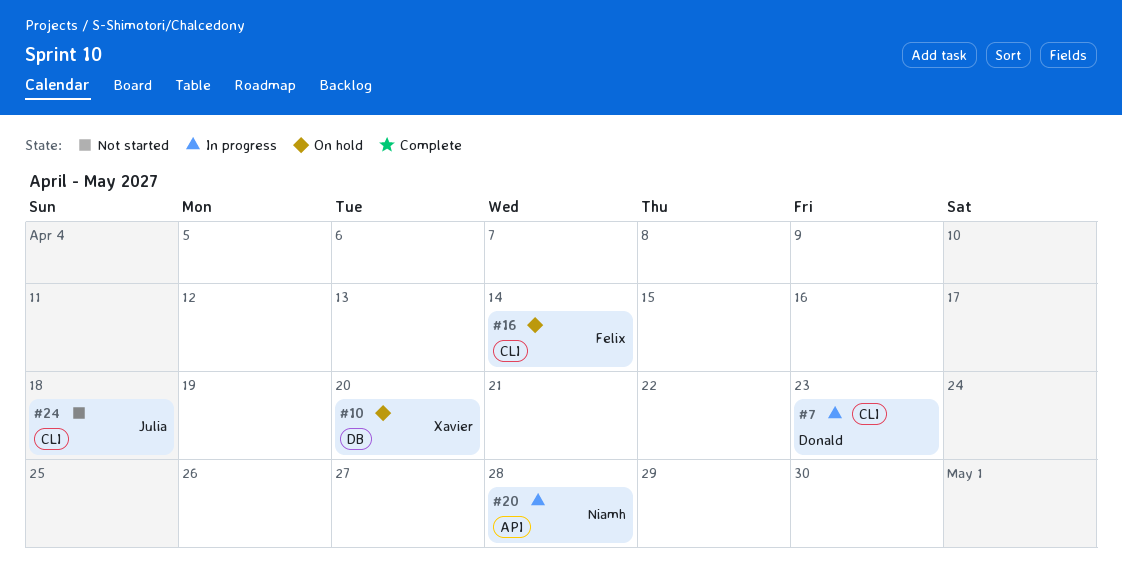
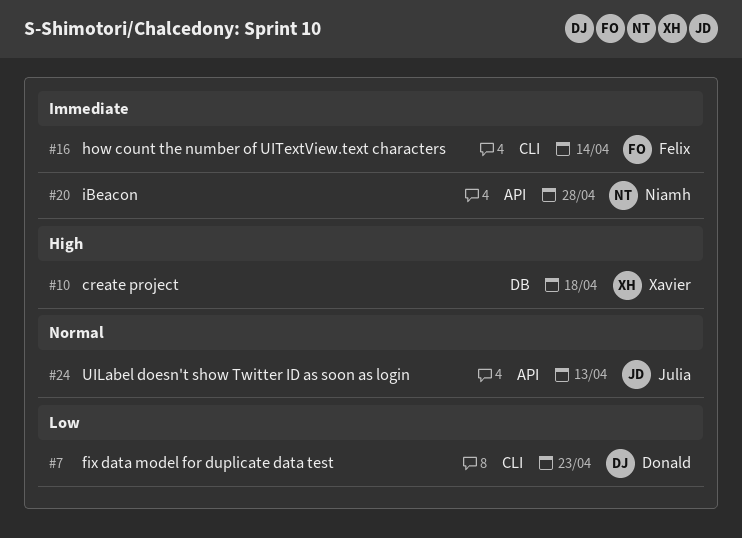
#10, due: Apr 20 -> Apr 18
#24, label: CLI -> API
#24, due: Apr 18 -> Apr 13

